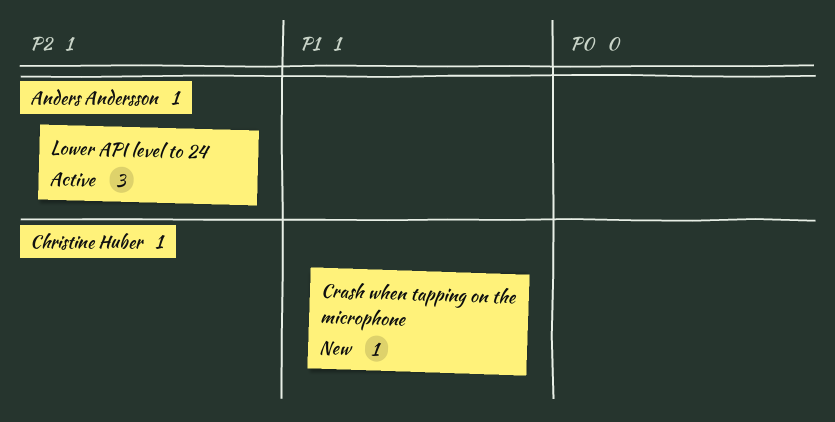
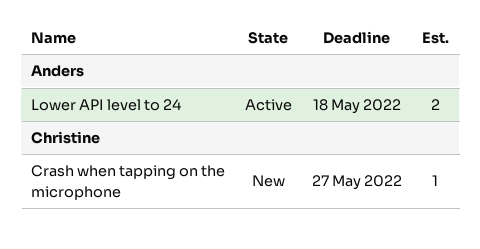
Lower API level to 24, estimate: 3 -> 2

